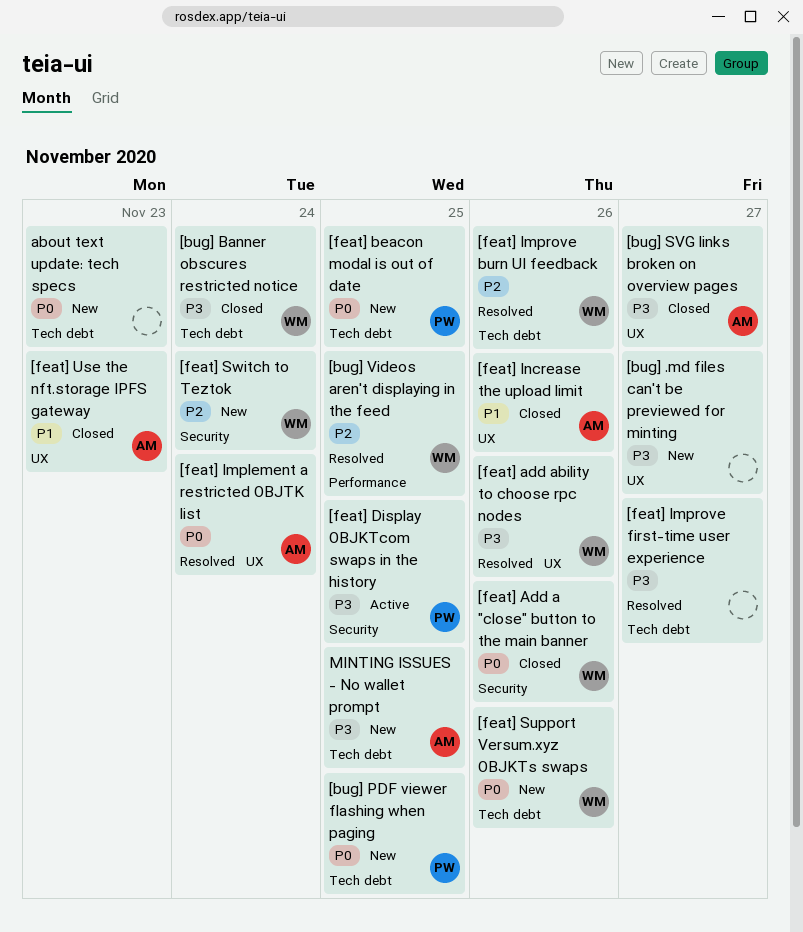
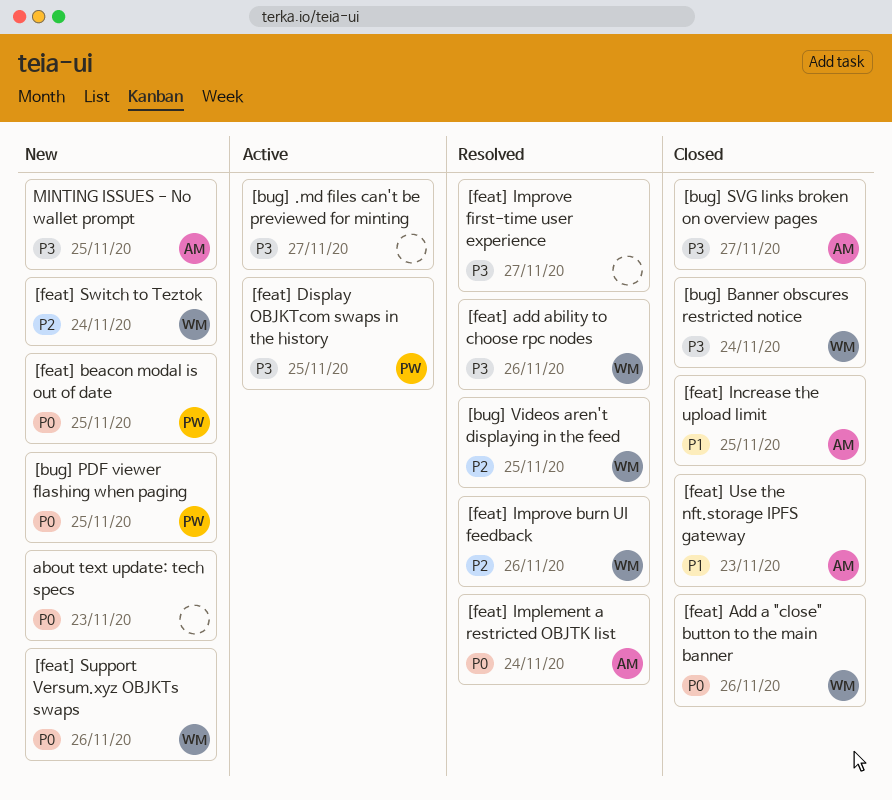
[bug] .md files can't be previewed for minting, status: New -> Active
[feat] Increase the upload limit, due: Nov 26 -> Nov 25

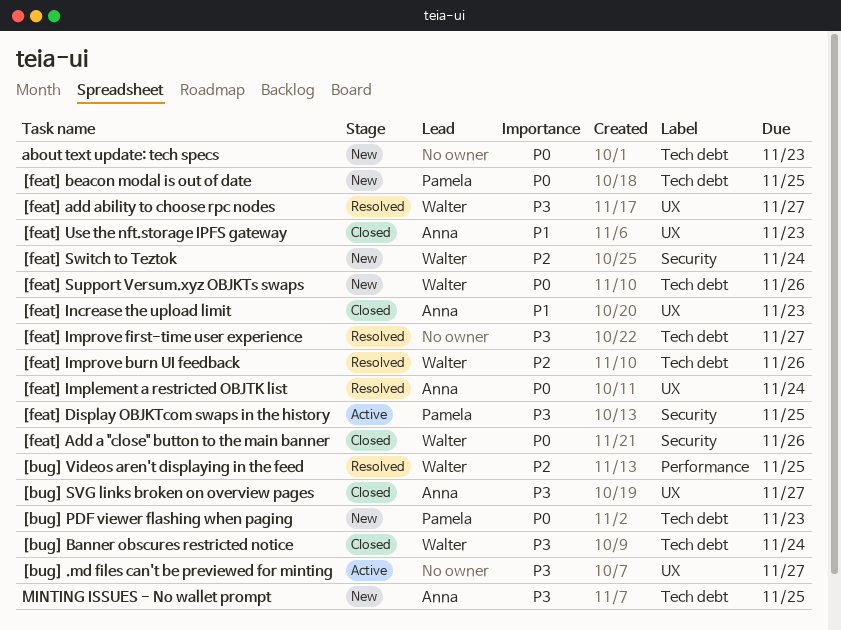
[bug] PDF viewer flashing when paging, due: Nov 25 -> Nov 23
[feat] add ability to choose rpc nodes, due: Nov 26 -> Nov 27
[feat] Increase the upload limit, due: Nov 25 -> Nov 23

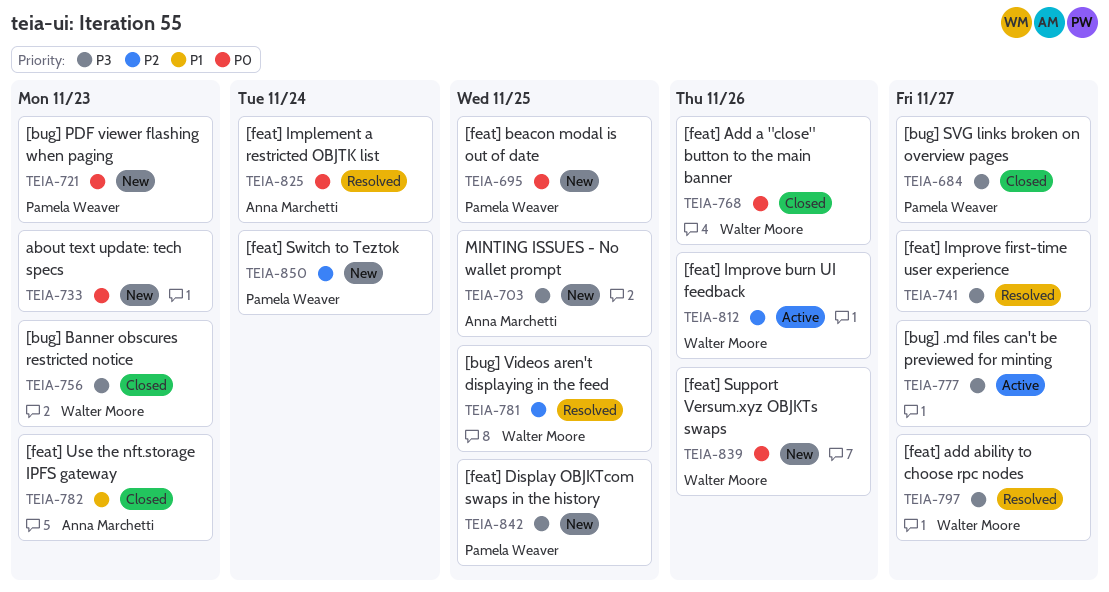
[bug] Banner obscures restricted notice, due: Nov 24 -> Nov 23
[bug] SVG links broken on overview pages, owner: Anna Marchetti -> Pamela Weaver
[feat] Display OBJKTcom swaps in the history, status: Active -> New
[feat] Improve burn UI feedback, status: Resolved -> Active
[feat] Increase the upload limit: present -> none
[feat] Switch to Teztok, owner: Walter Moore -> Pamela Weaver

